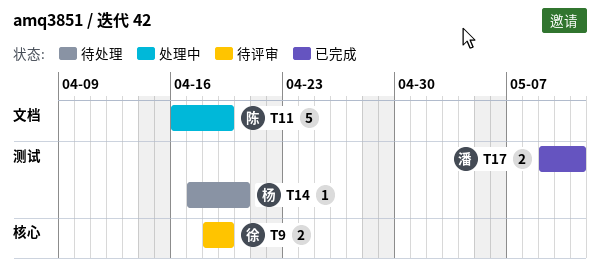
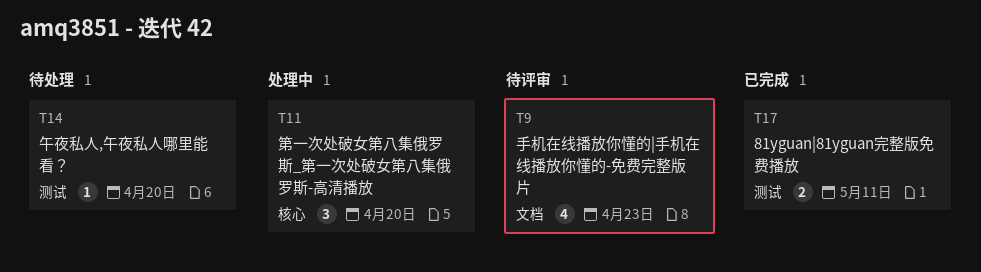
T9, label: 核心 -> 文档
T9, estimate: 2 -> 4
T9, due: Apr 19 -> Apr 23
T11, label: 文档 -> 核心
T11, estimate: 5 -> 3
T11, due: Apr 19 -> Apr 20

